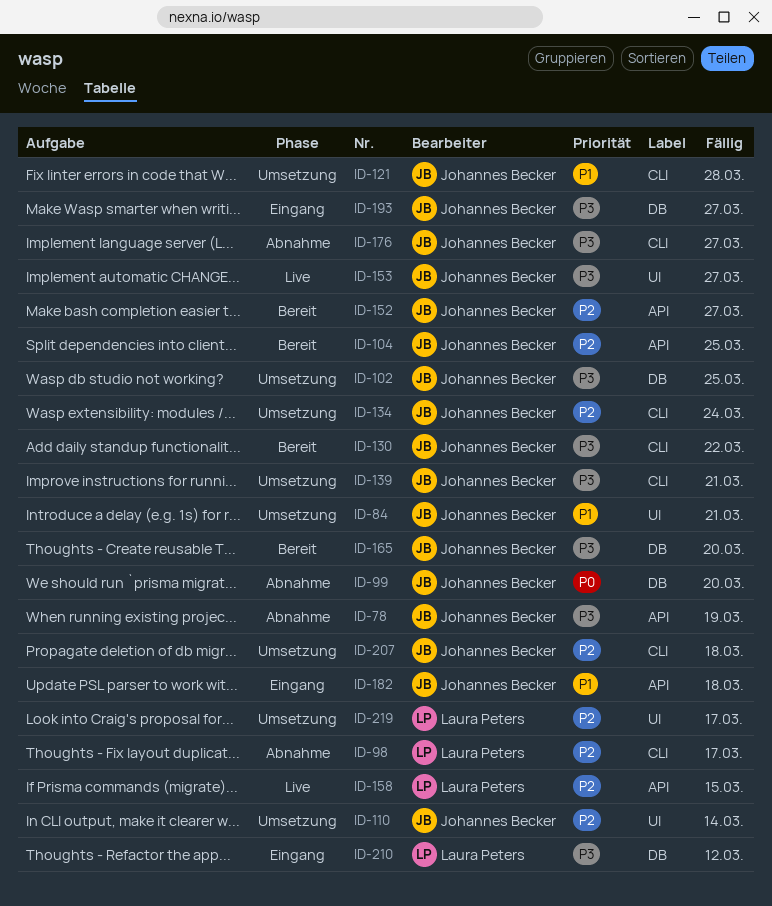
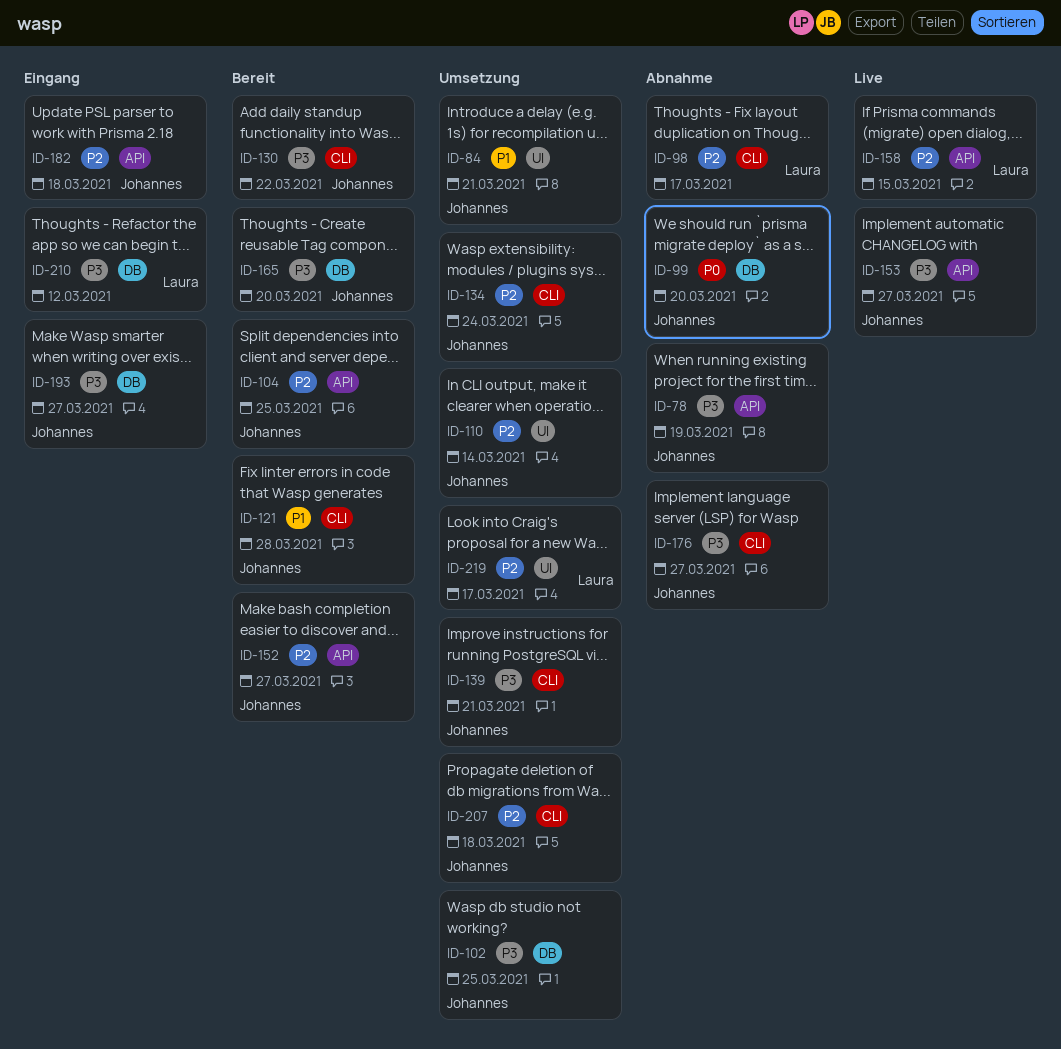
ID-121, status: Umsetzung -> Bereit
ID-153, label: UI -> API
ID-182, priority: P1 -> P2

